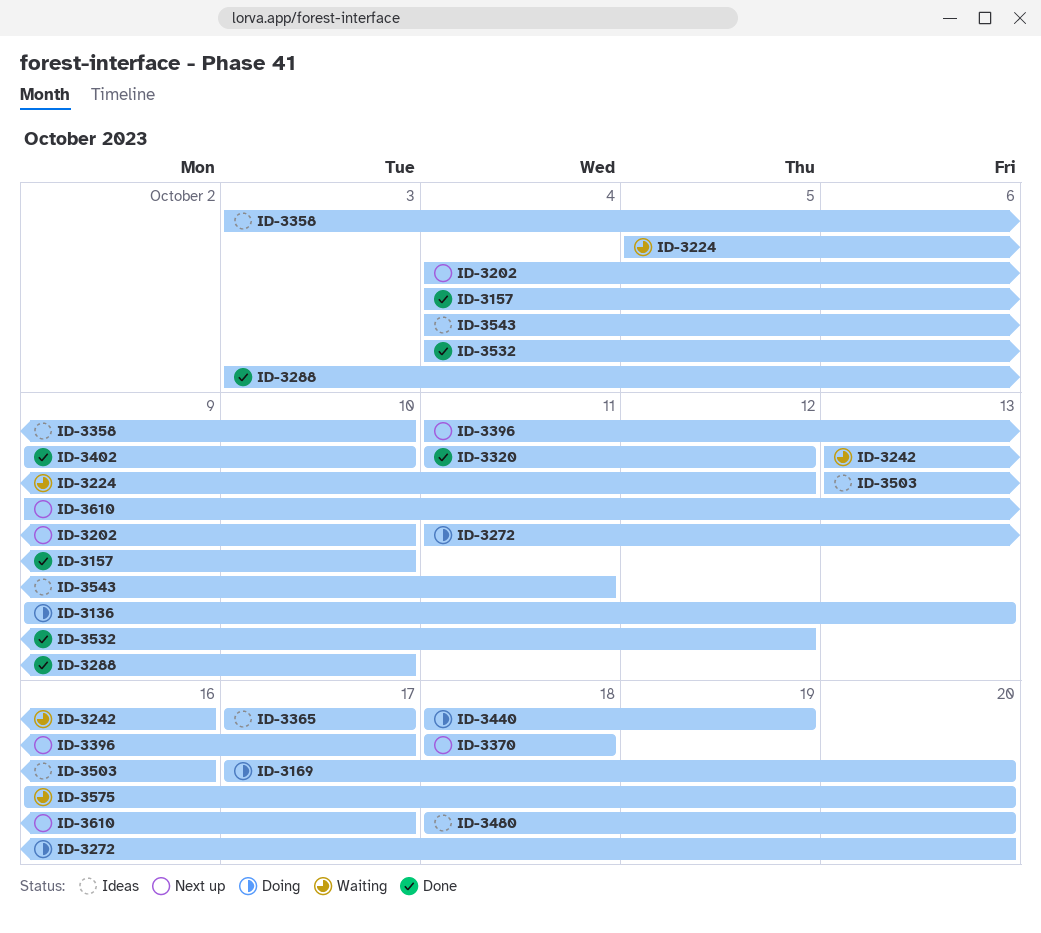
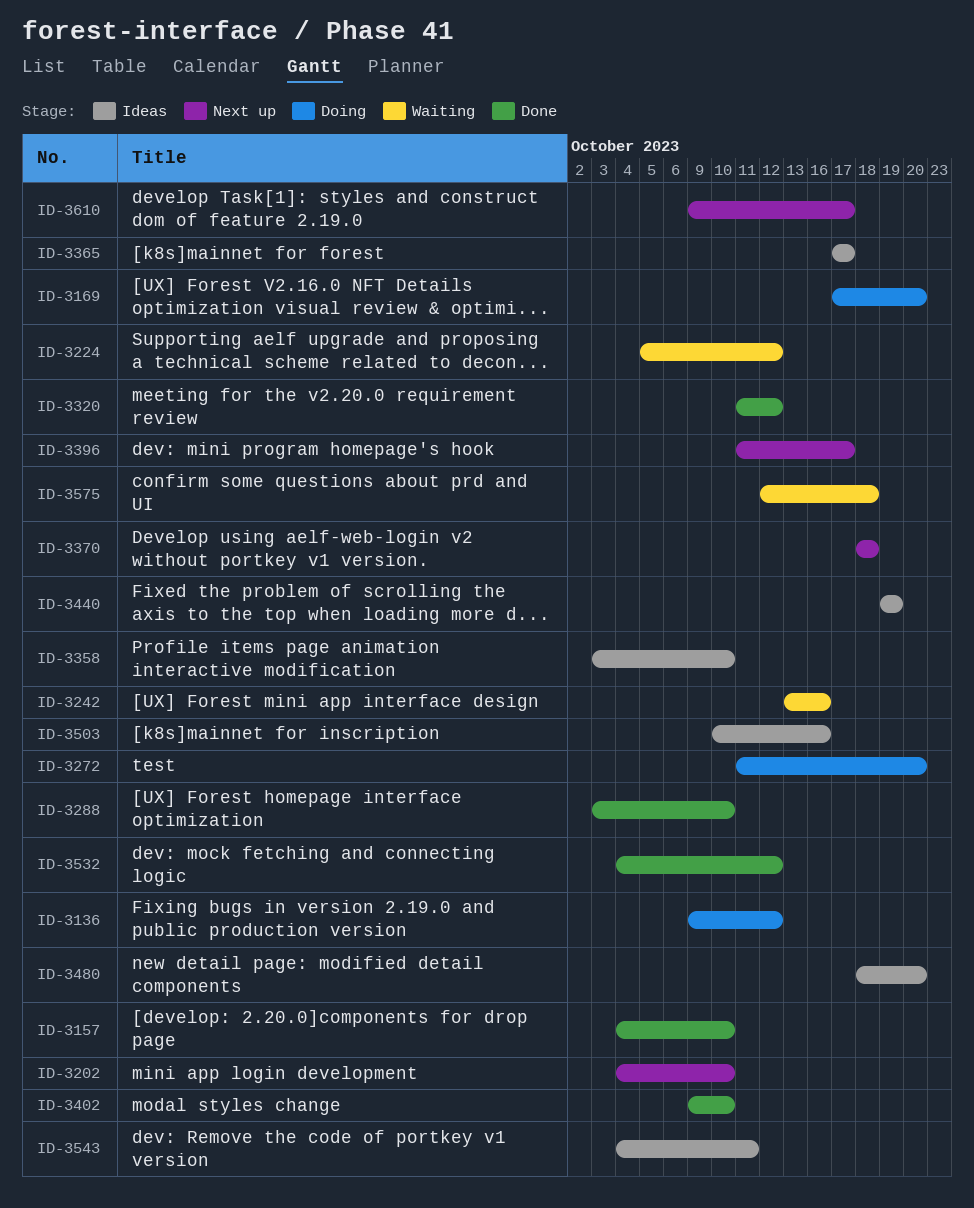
ID-3136, due: Oct 13 -> Oct 12
ID-3440, status: Doing -> Ideas
ID-3440, start: Oct 18 -> Oct 19
ID-3503, start: Oct 13 -> Oct 10
ID-3575, start: Oct 16 -> Oct 12
ID-3575, due: Oct 20 -> Oct 18

